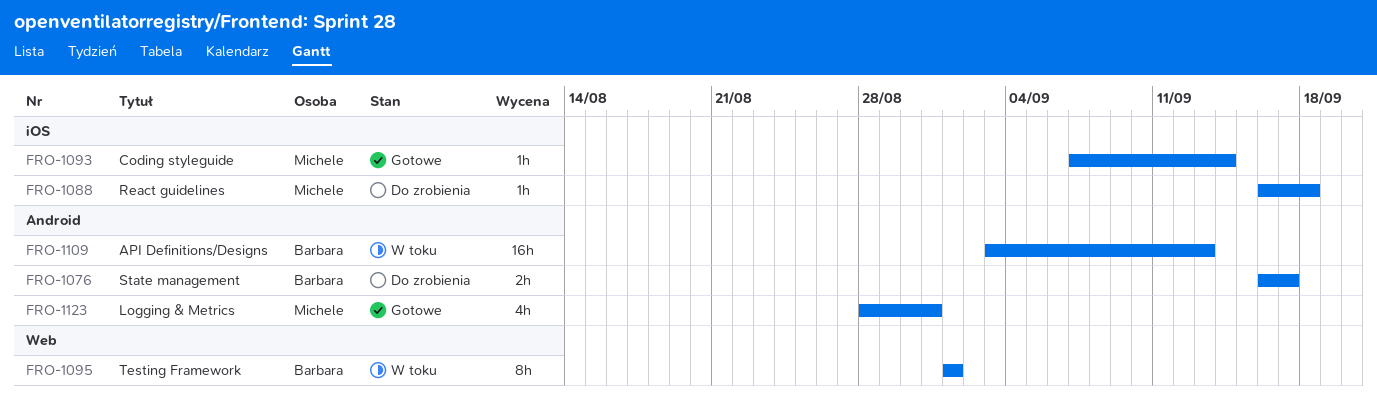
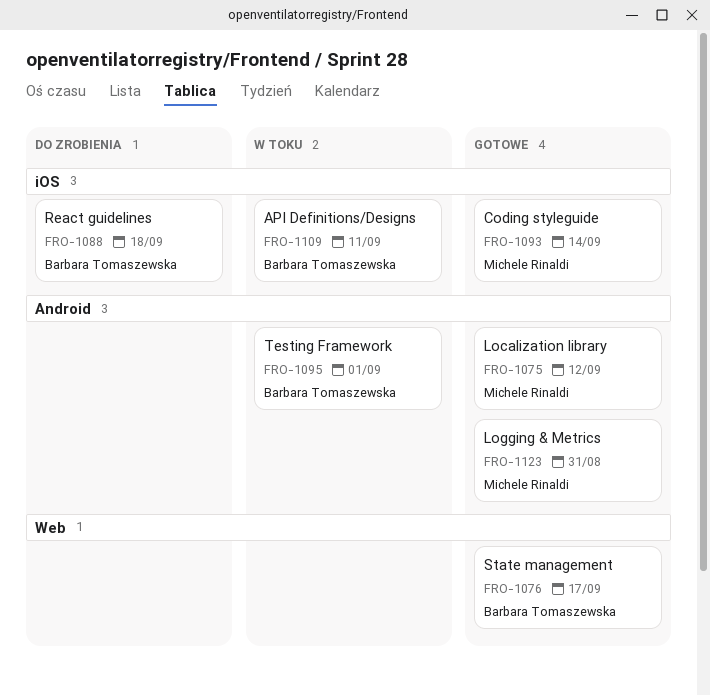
FRO-1075: none -> present
FRO-1076, status: Do zrobienia -> Gotowe
FRO-1076, label: Android -> Web
FRO-1088, owner: Michele Rinaldi -> Barbara Tomaszewska
FRO-1095, label: Web -> Android
FRO-1109, label: Android -> iOS
FRO-1109, due: Sep 13 -> Sep 11

